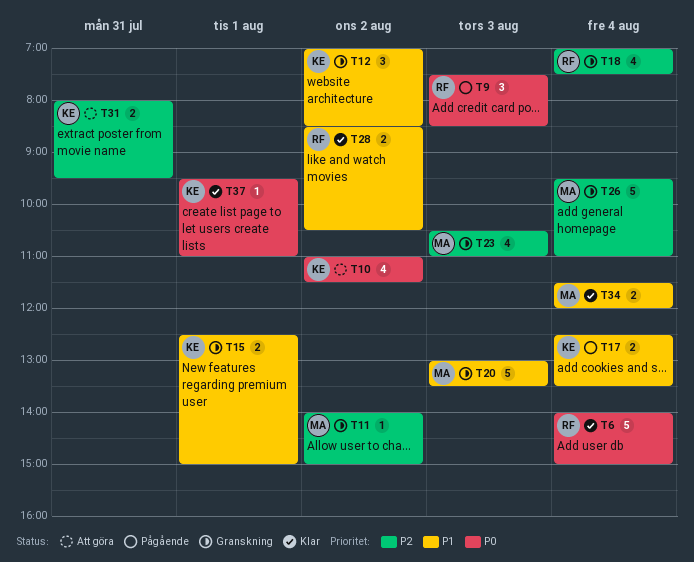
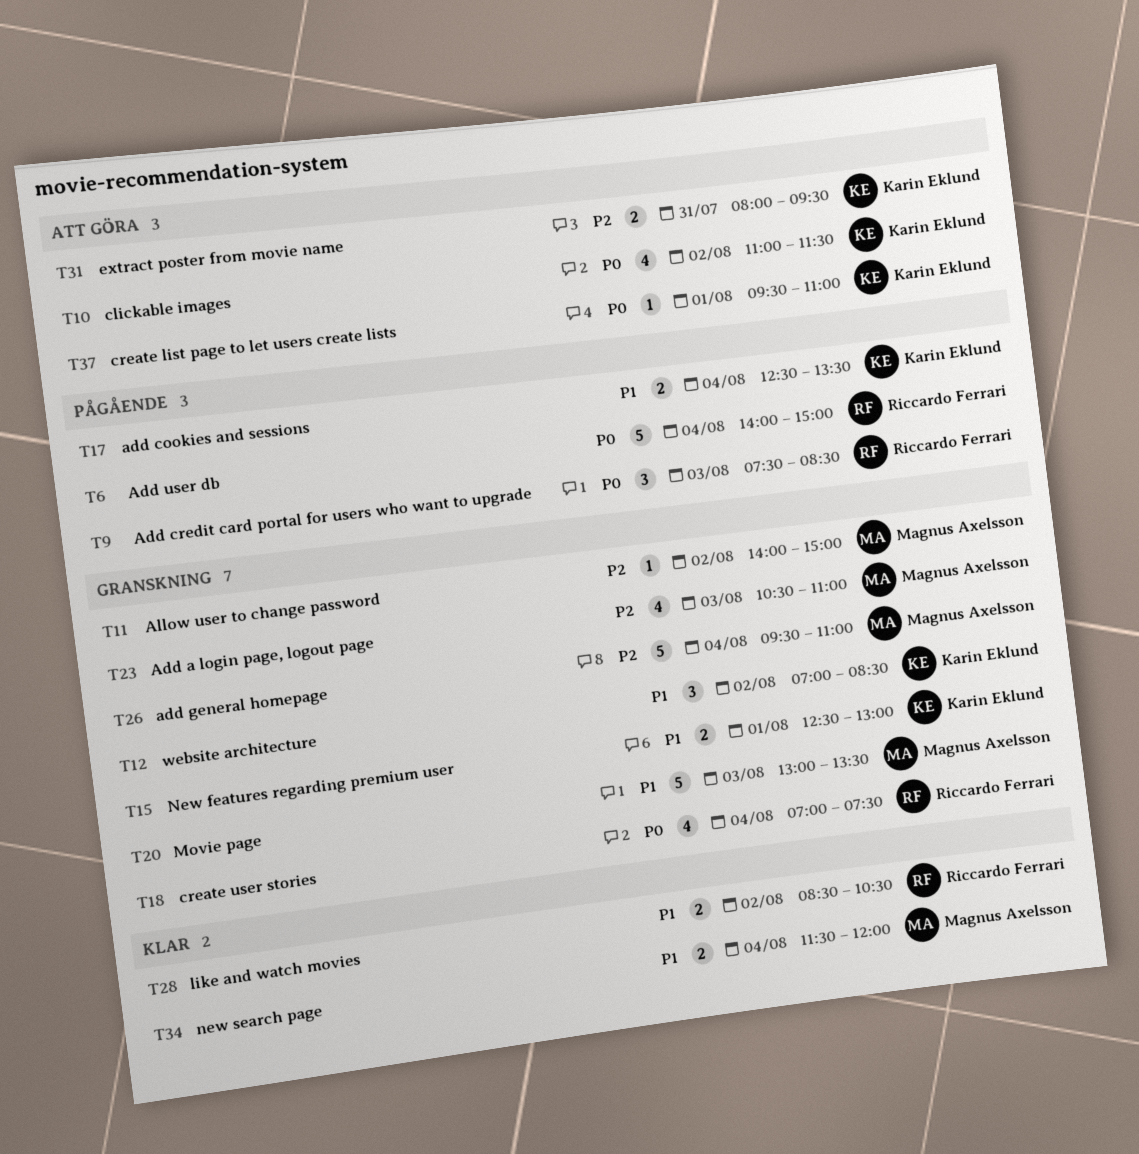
T6, status: Klar -> Pågående
T15, ends: 15:00 -> 13:00
T18, priority: P2 -> P0
T37, status: Klar -> Att göra

